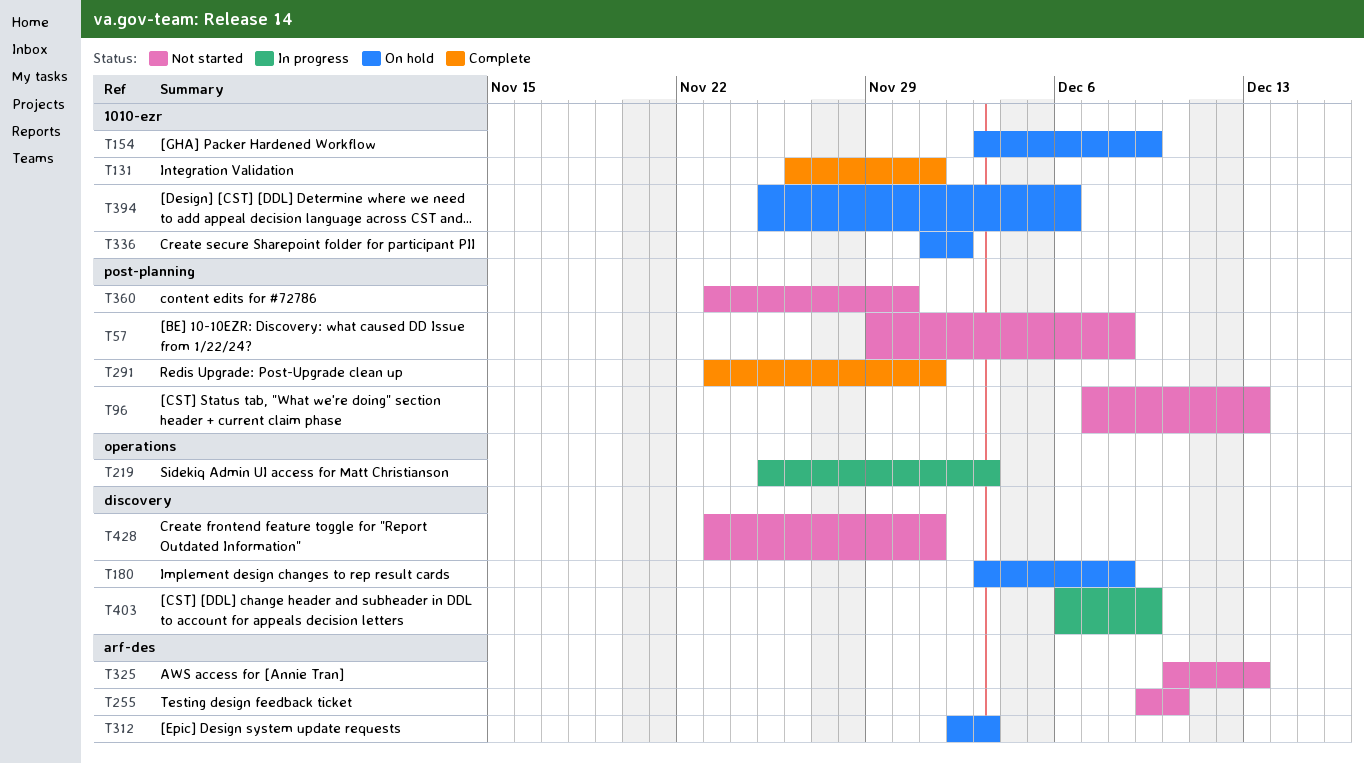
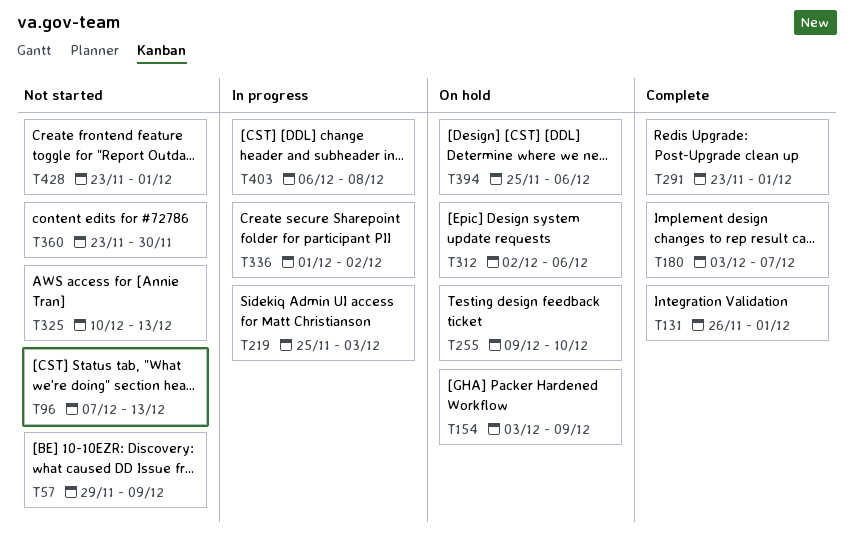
T57, due: Dec 8 -> Dec 9
T180, status: On hold -> Complete
T180, due: Dec 8 -> Dec 7
T255, status: Not started -> On hold
T312, due: Dec 3 -> Dec 6
T336, status: On hold -> In progress
T403, due: Dec 9 -> Dec 8

